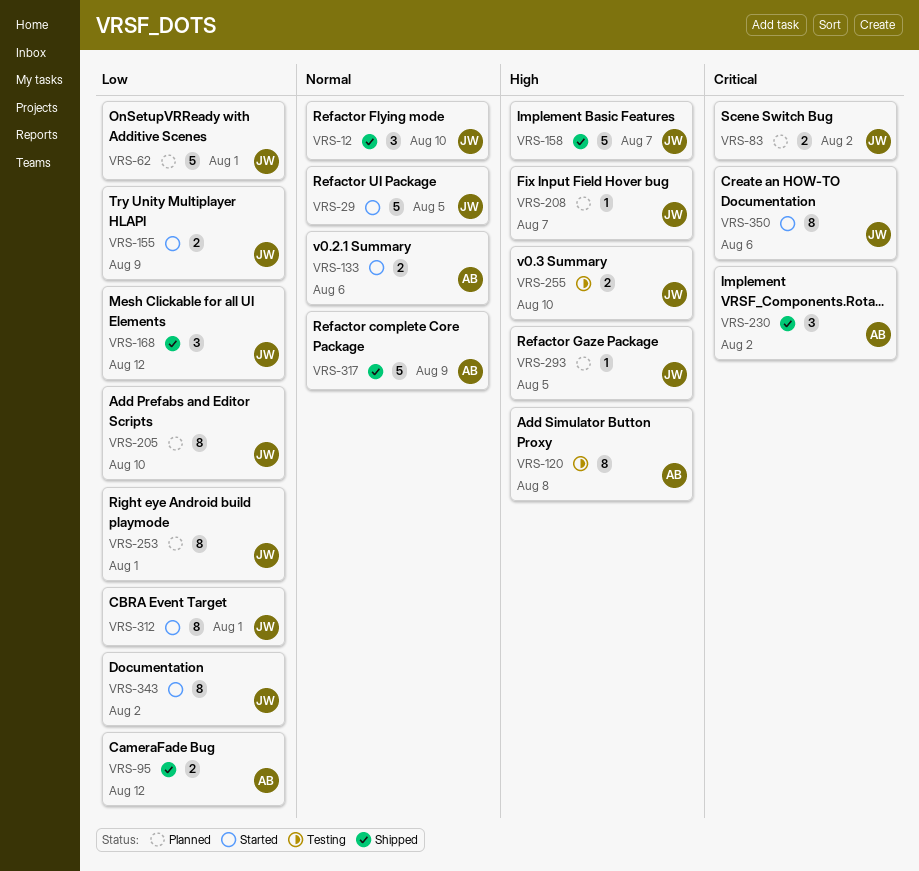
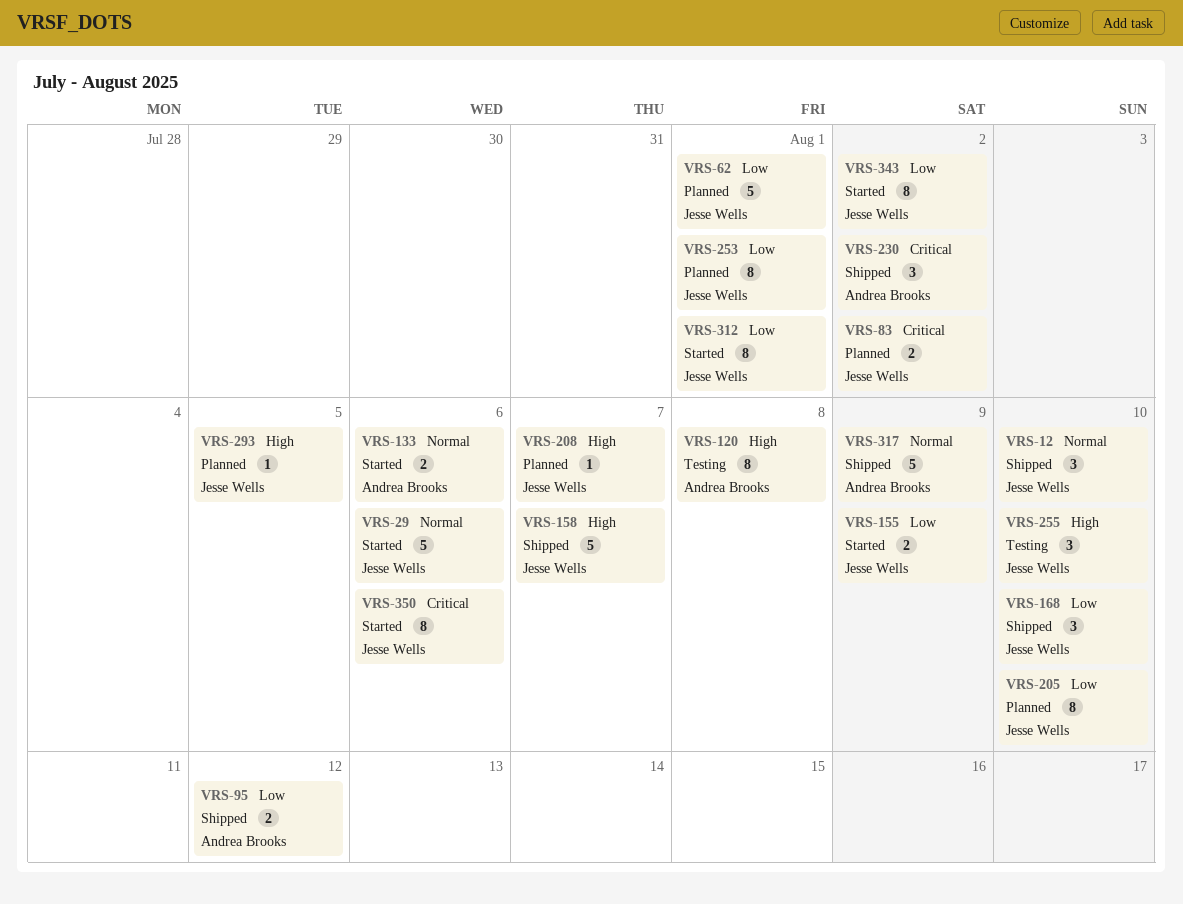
VRS-29, due: Aug 5 -> Aug 6
VRS-168, due: Aug 12 -> Aug 10
VRS-255, estimate: 2 -> 3

